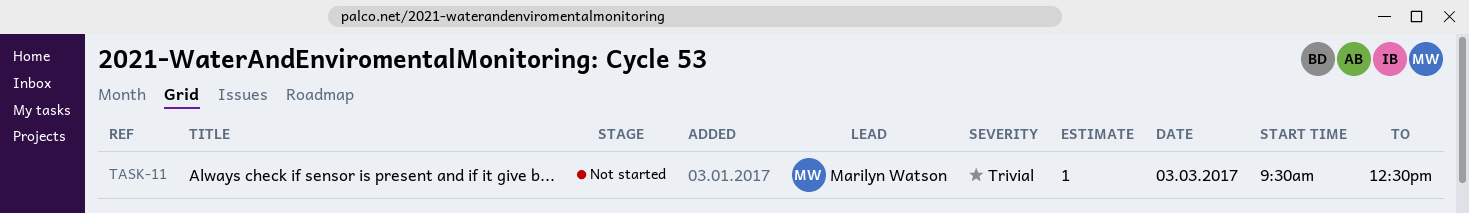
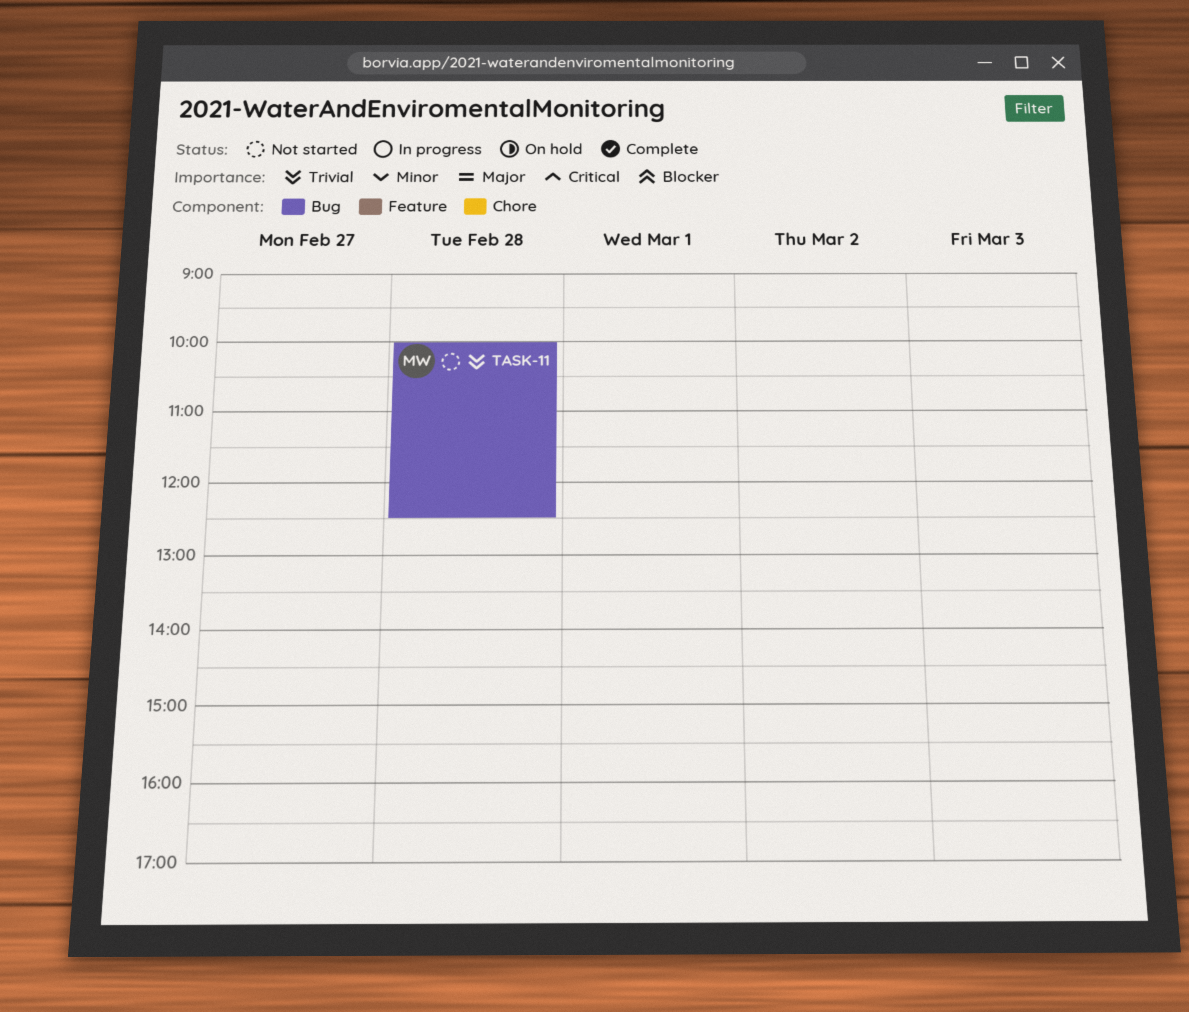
TASK-11, day: Mar 3 -> Feb 28
TASK-11, begins: 09:30 -> 10:00

